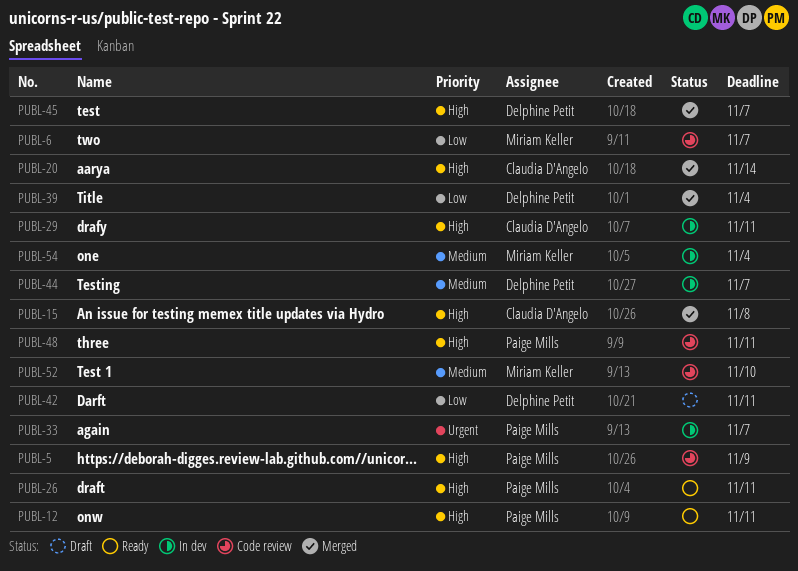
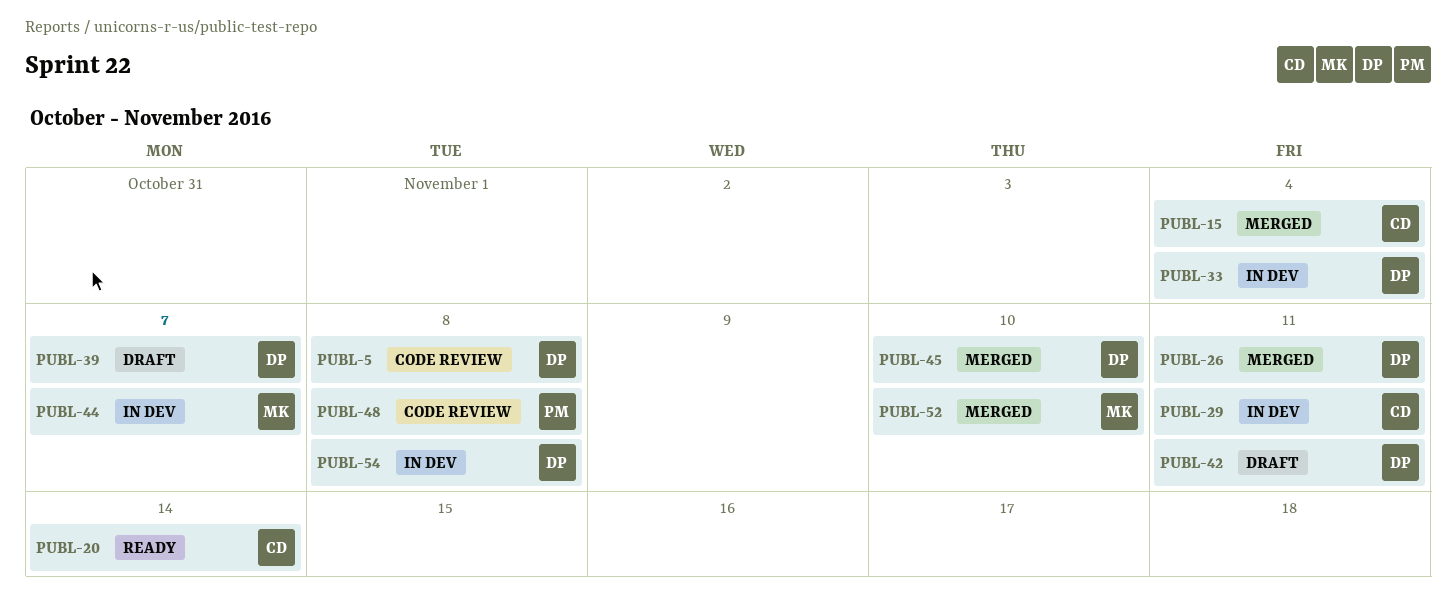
PUBL-5, owner: Paige Mills -> Delphine Petit
PUBL-5, due: Nov 9 -> Nov 8
PUBL-6: present -> none
PUBL-12: present -> none
PUBL-15, due: Nov 8 -> Nov 4
PUBL-20, status: Merged -> Ready
PUBL-26, status: Ready -> Merged
PUBL-26, owner: Paige Mills -> Delphine Petit
PUBL-33, owner: Paige Mills -> Delphine Petit
PUBL-33, due: Nov 7 -> Nov 4
PUBL-39, status: Merged -> Draft
PUBL-39, due: Nov 4 -> Nov 7
PUBL-44, owner: Delphine Petit -> Miriam Keller
PUBL-45, due: Nov 7 -> Nov 10
PUBL-48, due: Nov 11 -> Nov 8
PUBL-52, status: Code review -> Merged
PUBL-54, owner: Miriam Keller -> Delphine Petit
PUBL-54, due: Nov 4 -> Nov 8

